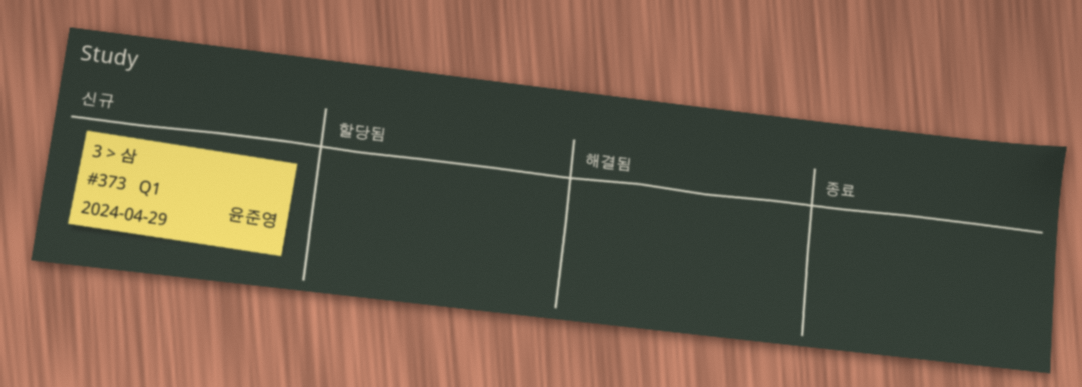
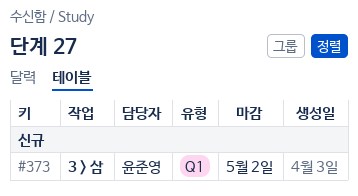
#373, due: Apr 29 -> May 2

